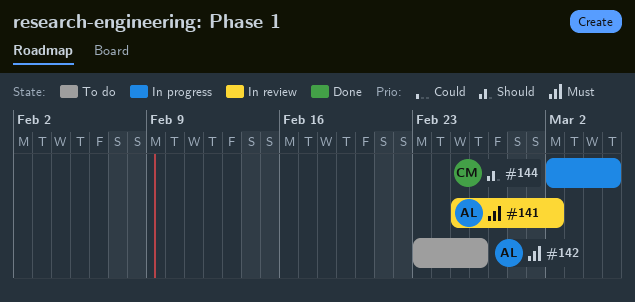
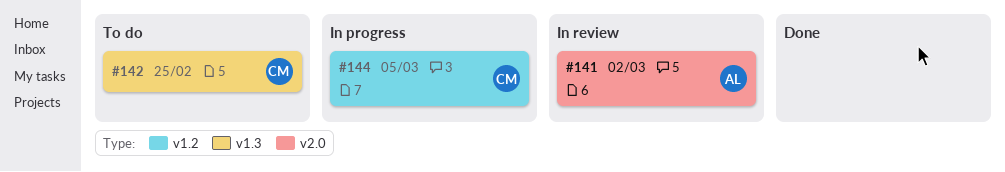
#142, owner: AL -> CM
#142, due: Feb 26 -> Feb 25

